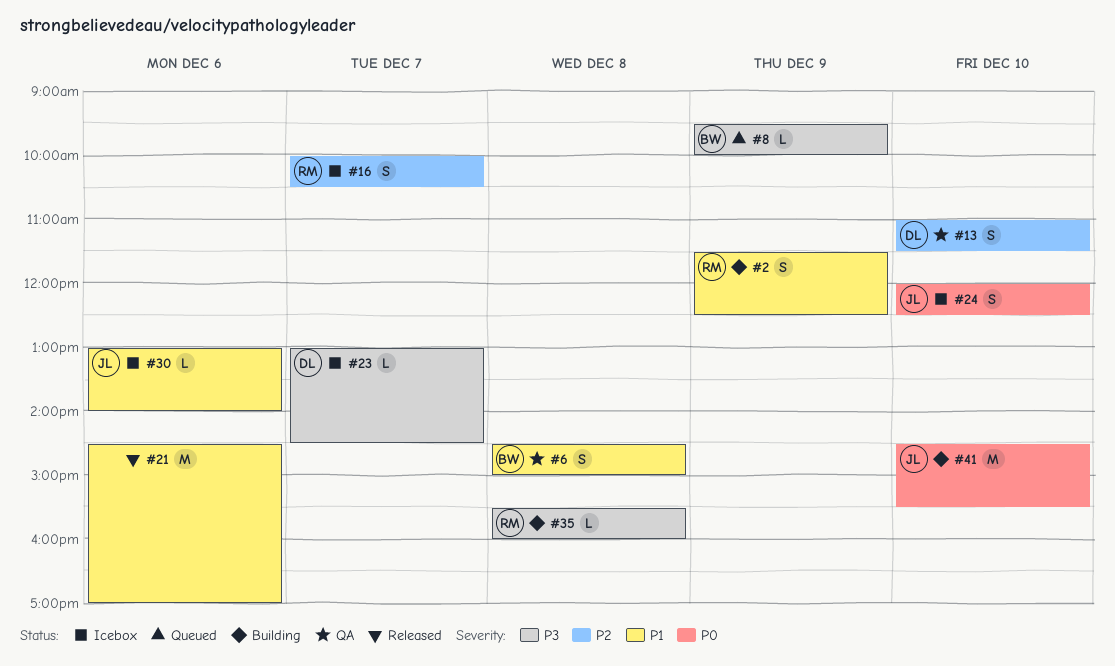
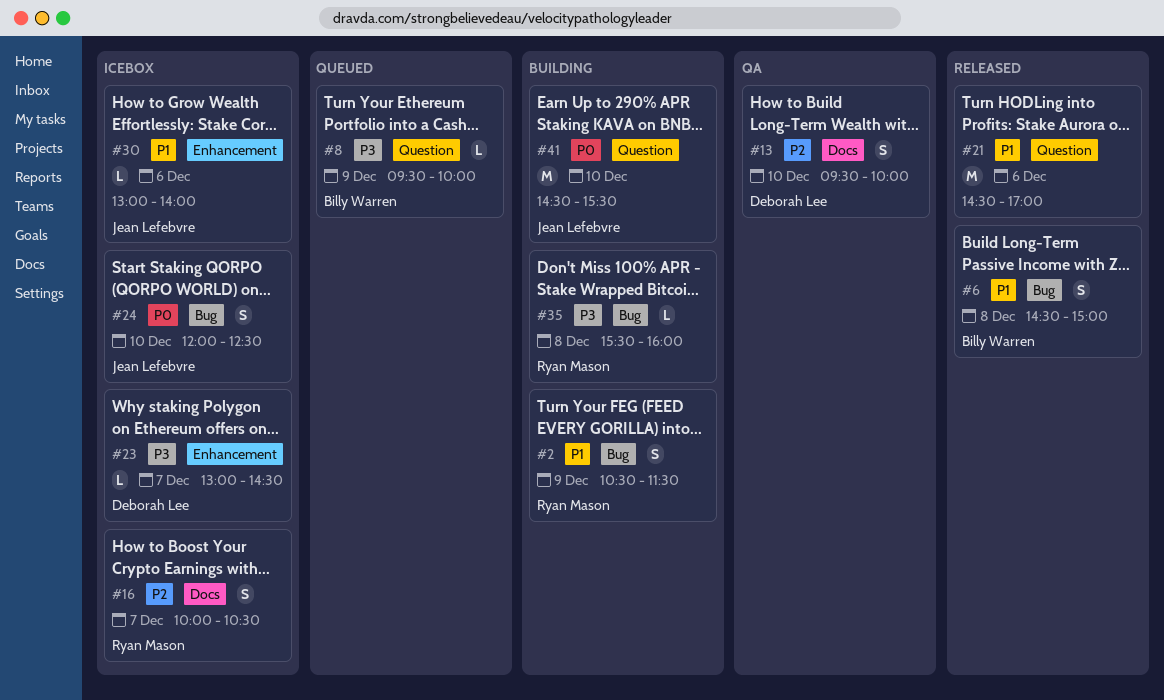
#2, begins: 11:30 -> 10:30
#2, ends: 12:30 -> 11:30
#6, status: QA -> Released
#13, begins: 11:00 -> 09:30
#13, ends: 11:30 -> 10:00

